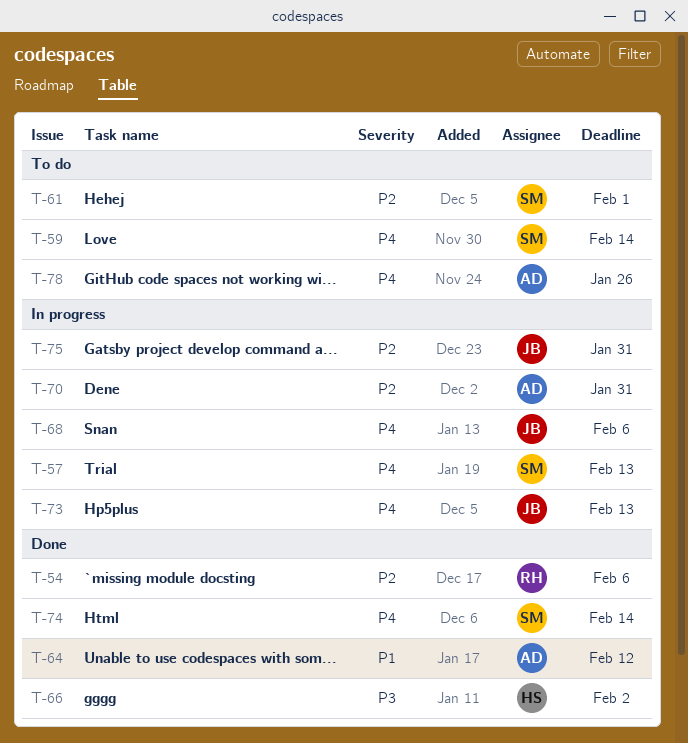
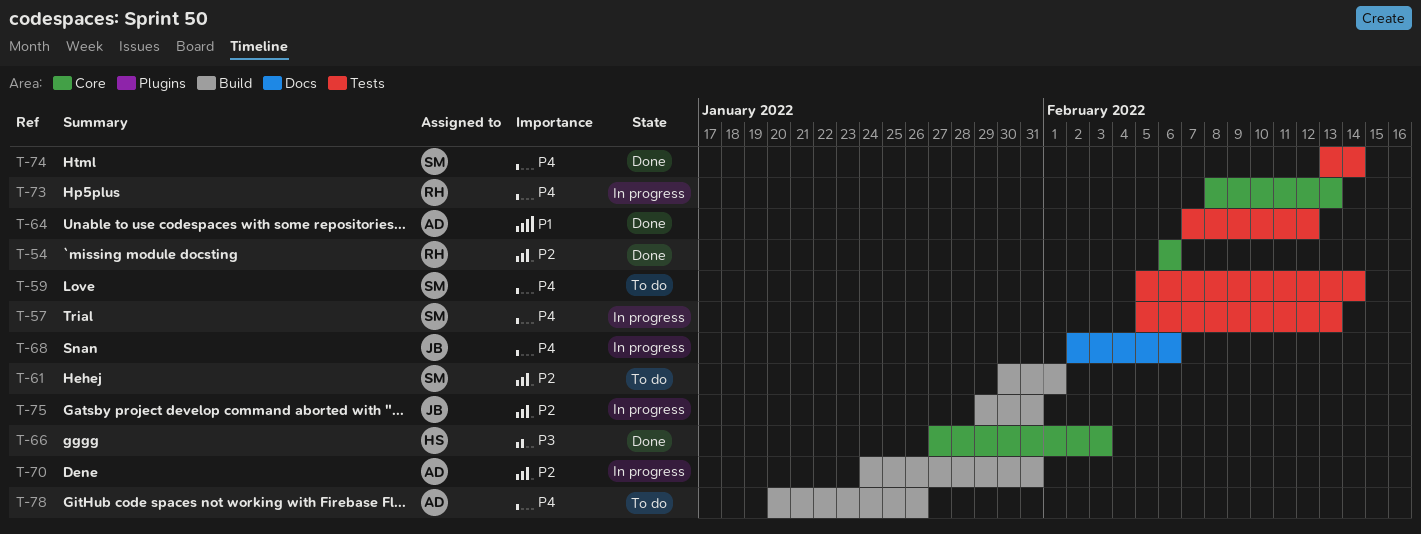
T-66, due: Feb 2 -> Feb 3
T-73, owner: JB -> RH

